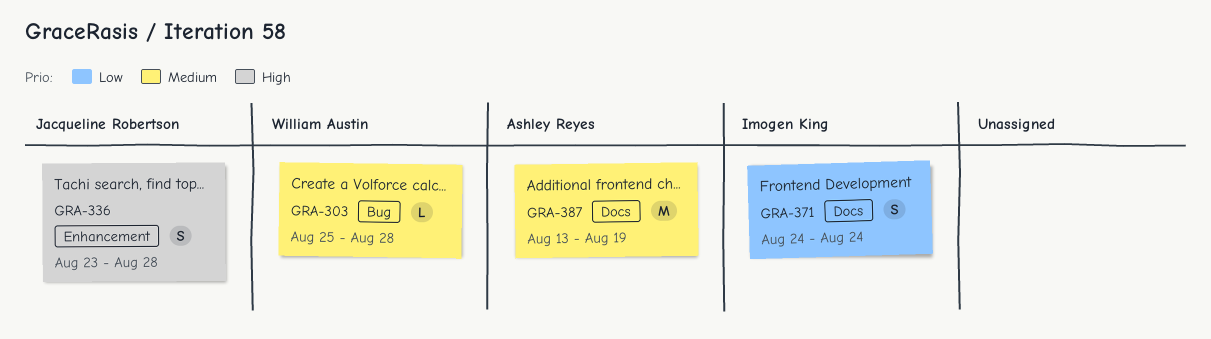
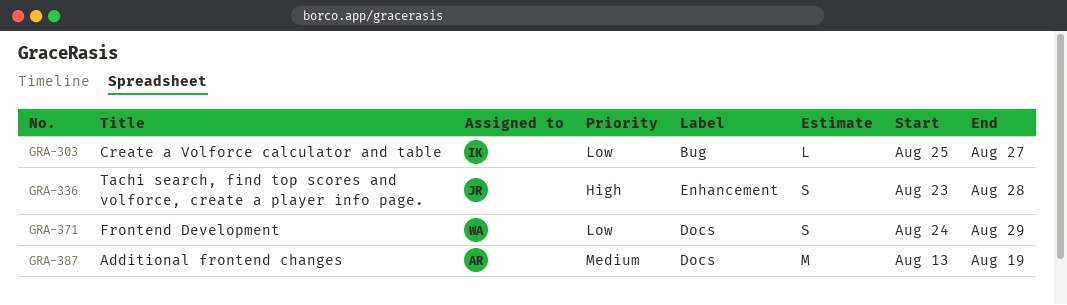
GRA-303, owner: William Austin -> Imogen King
GRA-303, priority: Medium -> Low
GRA-303, due: Aug 28 -> Aug 27
GRA-371, owner: Imogen King -> William Austin
GRA-371, due: Aug 24 -> Aug 29

